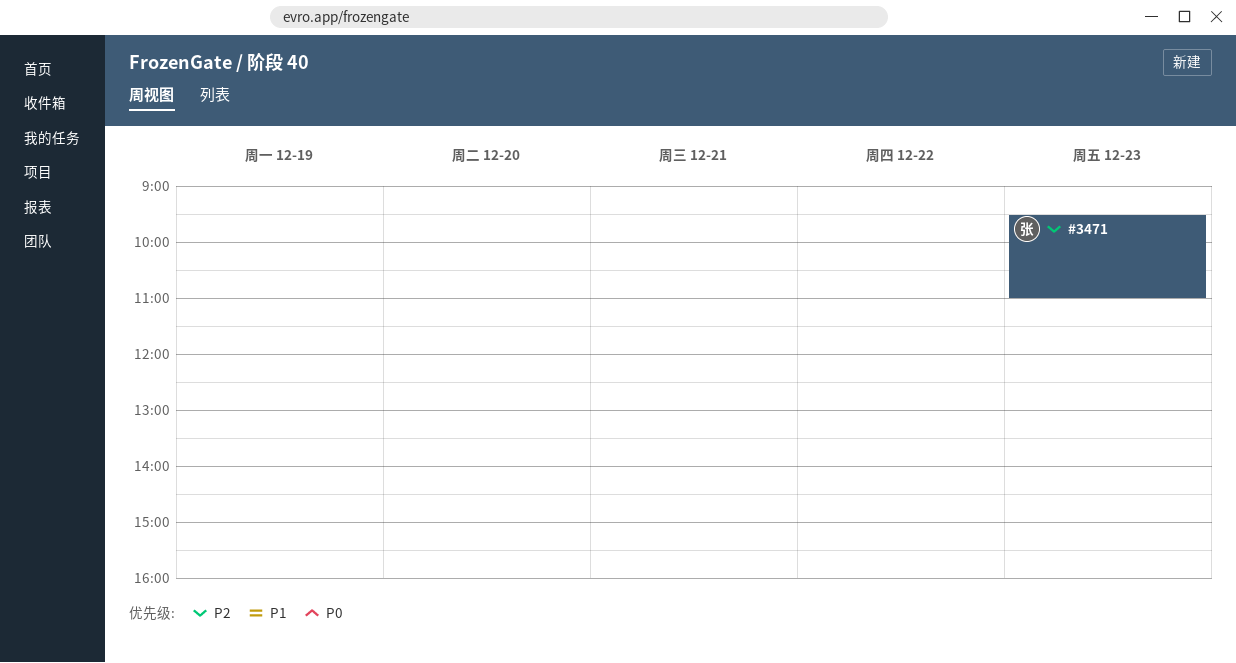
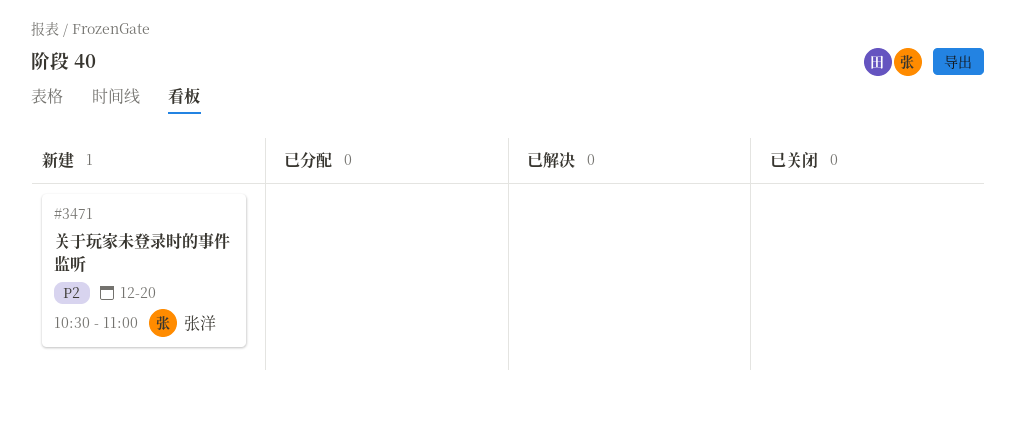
#3471, day: Dec 23 -> Dec 20
#3471, begins: 09:30 -> 10:30

